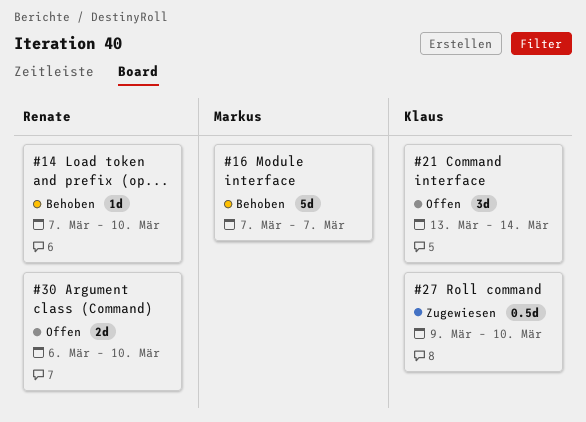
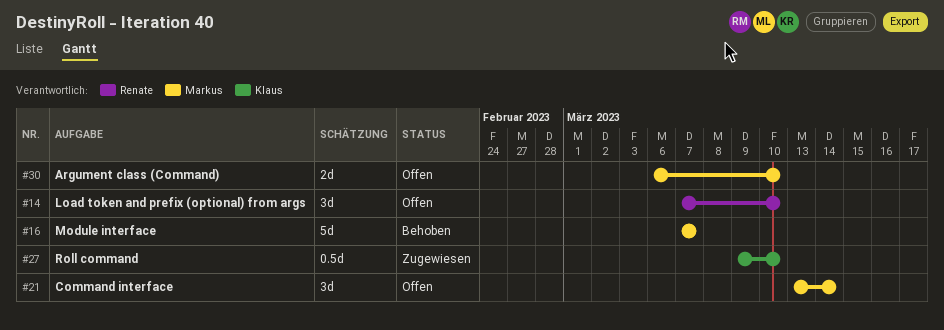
#14, status: Behoben -> Offen
#14, estimate: 1d -> 3d
#21, owner: Klaus -> Markus
#30, owner: Renate -> Markus

